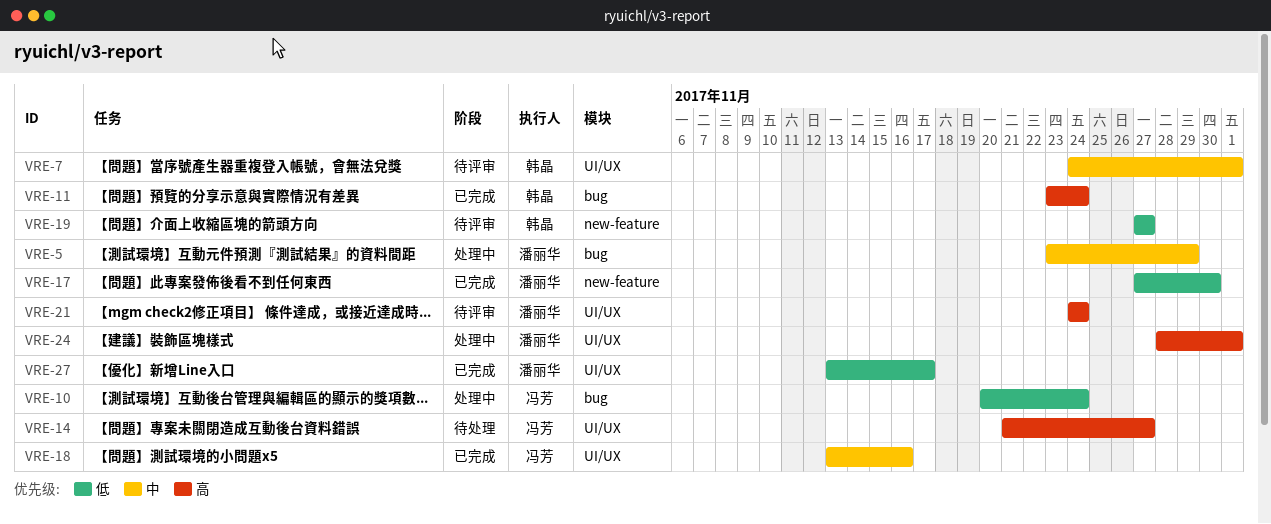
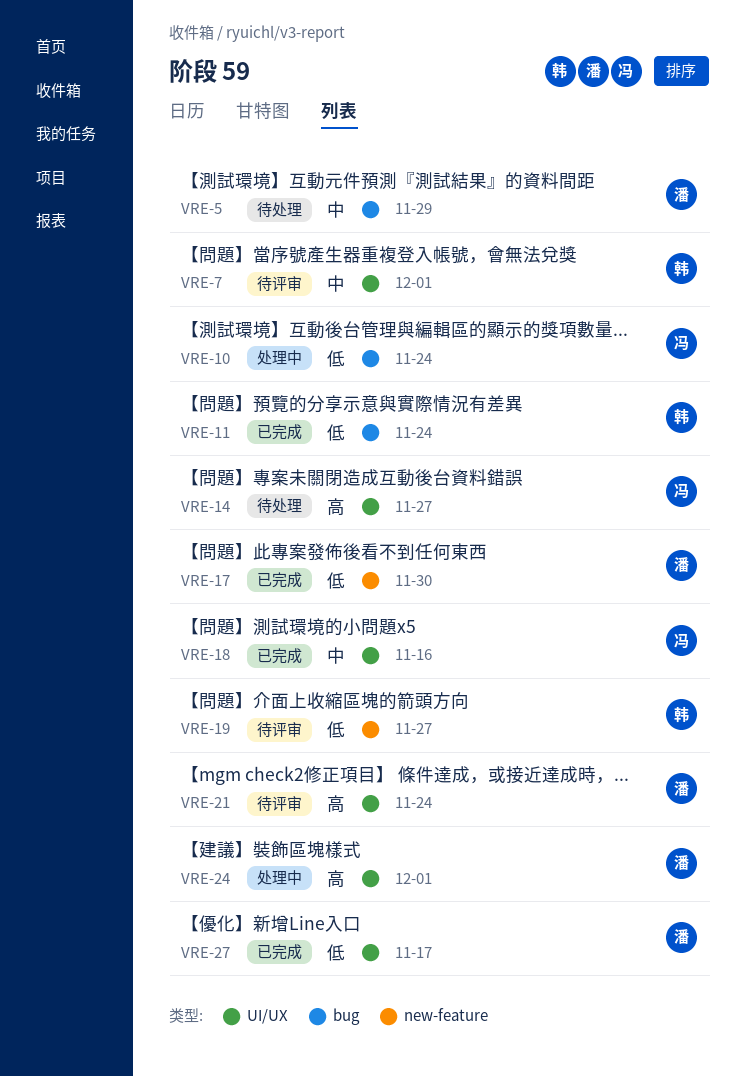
VRE-5, status: 处理中 -> 待处理
VRE-11, priority: 高 -> 低

